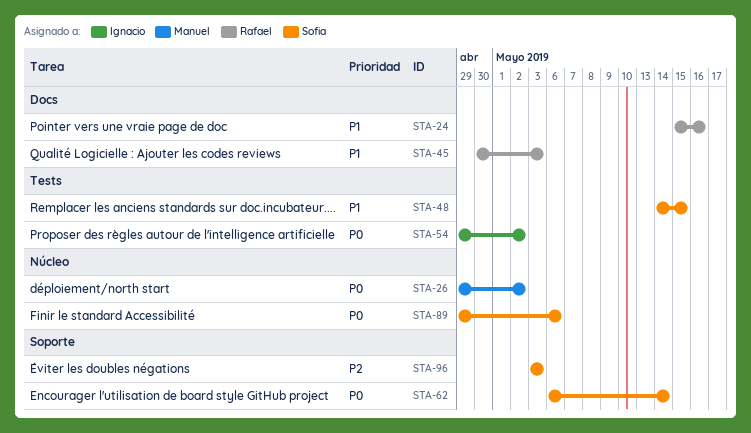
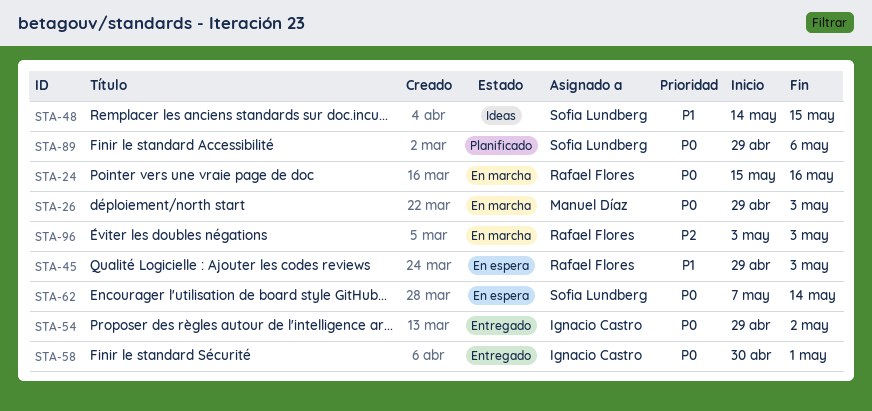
STA-24, priority: P1 -> P0
STA-26, due: May 2 -> May 3
STA-45, start: Apr 30 -> Apr 29
STA-58: none -> present
STA-62, start: May 6 -> May 7
STA-96, owner: Sofia Lundberg -> Rafael Flores

